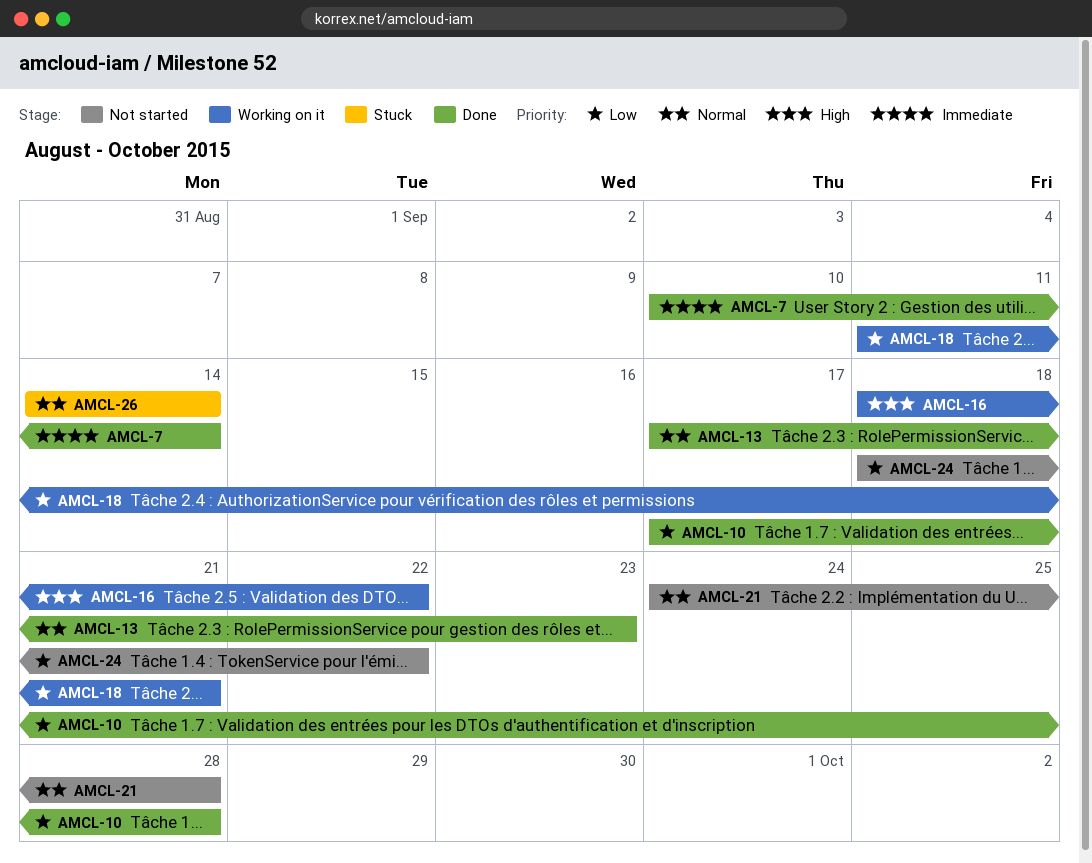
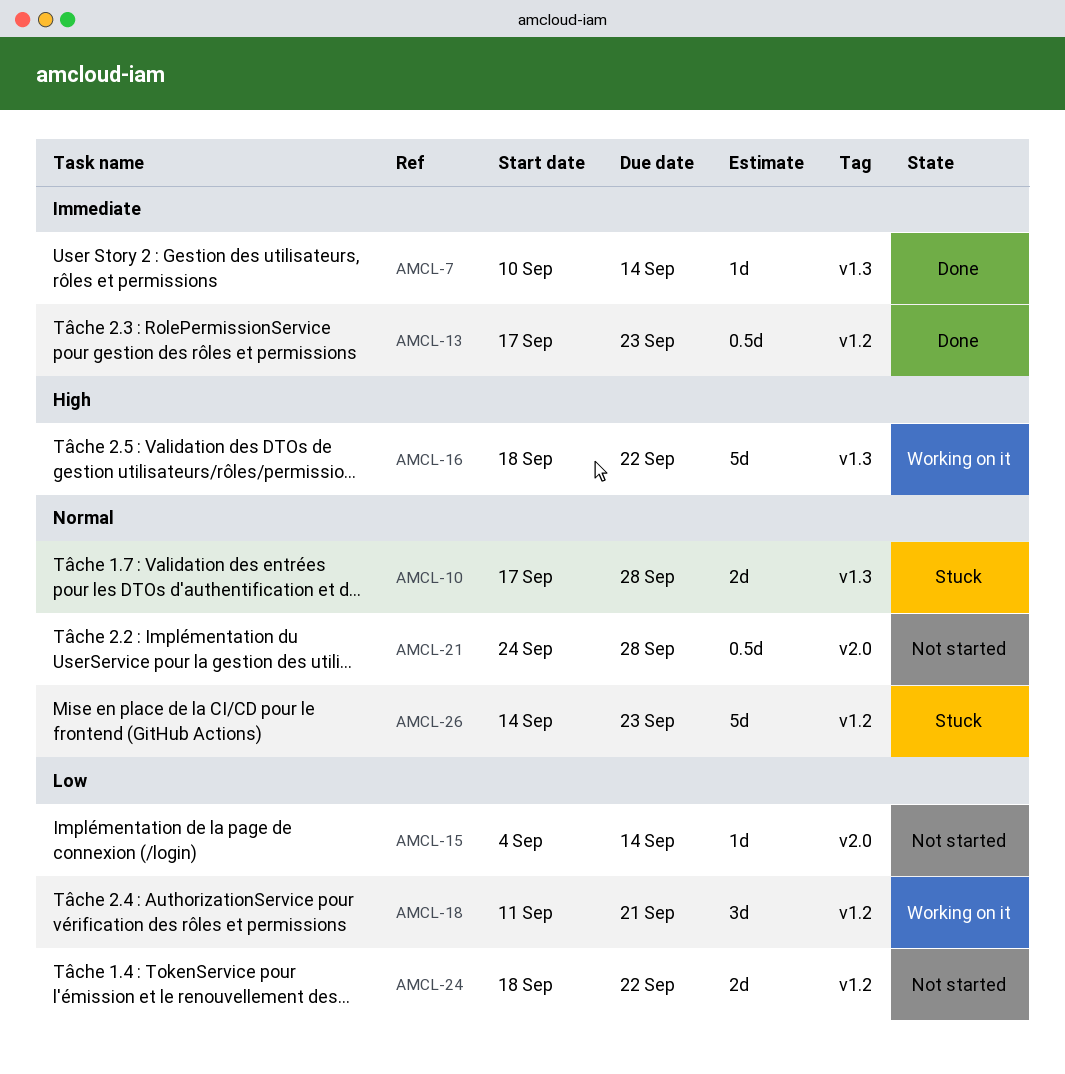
AMCL-10, status: Done -> Stuck
AMCL-10, priority: Low -> Normal
AMCL-13, priority: Normal -> Immediate
AMCL-15: none -> present
AMCL-26, due: Sep 14 -> Sep 23

